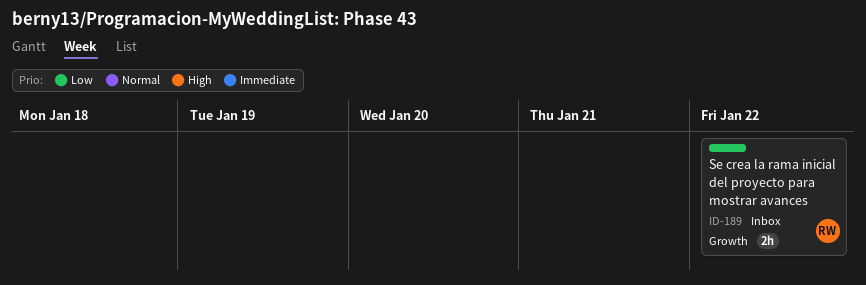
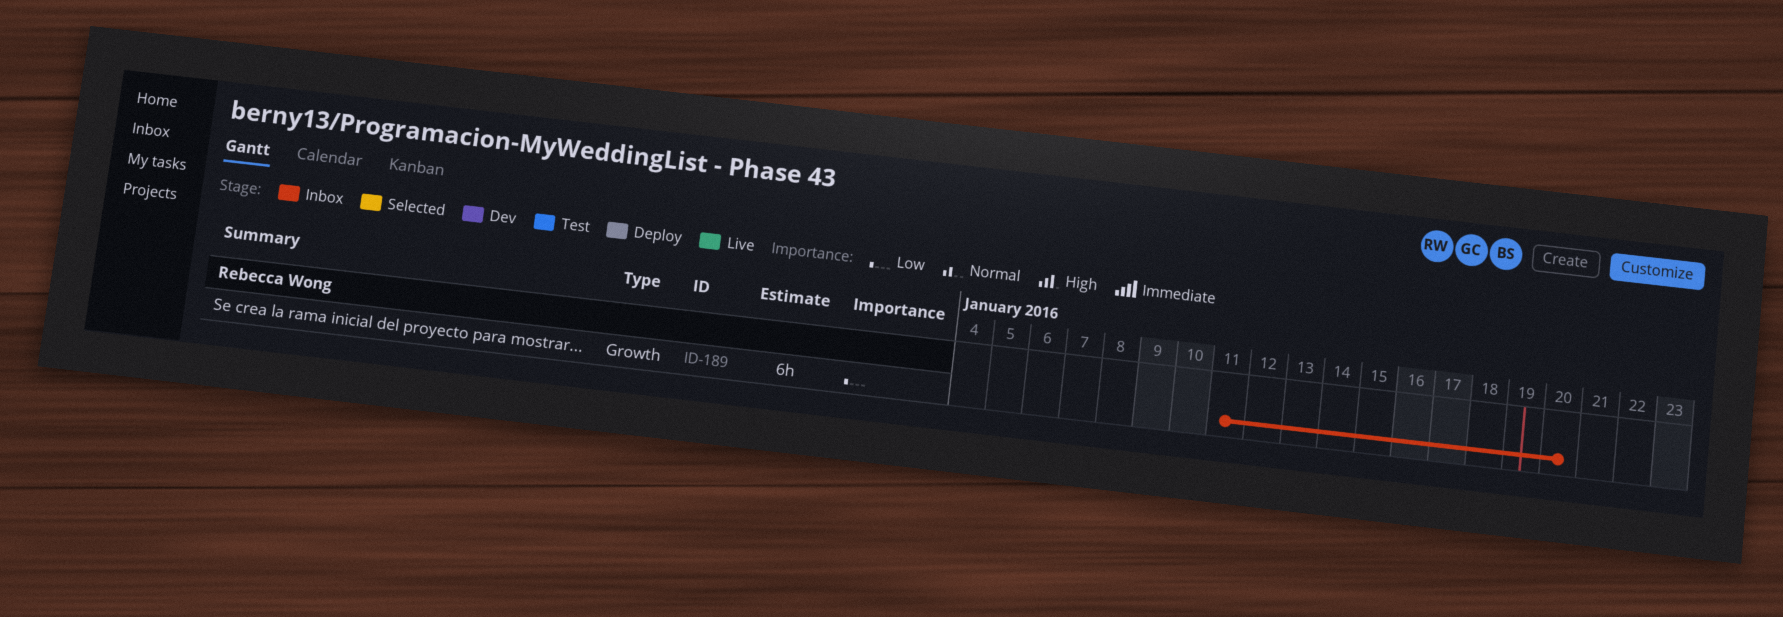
ID-189, estimate: 2h -> 6h
ID-189, due: Jan 22 -> Jan 20

